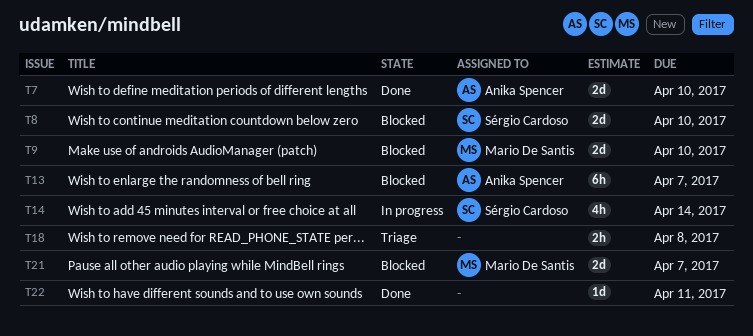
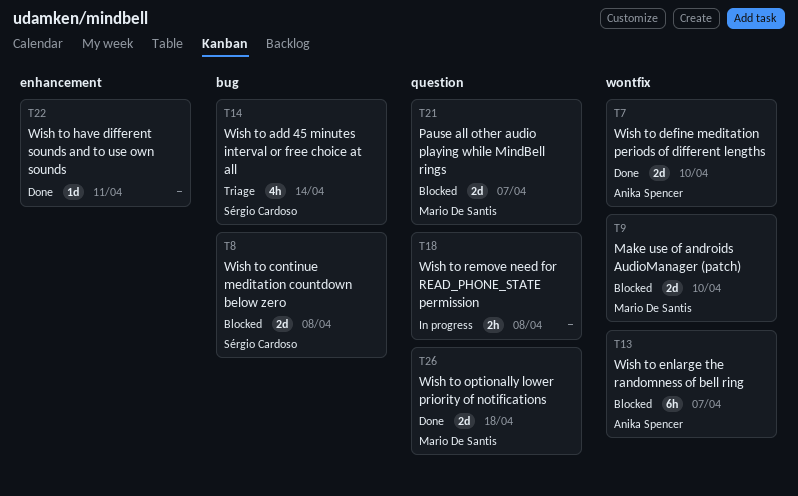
T8, due: Apr 10 -> Apr 8
T14, status: In progress -> Triage
T18, status: Triage -> In progress
T26: none -> present

